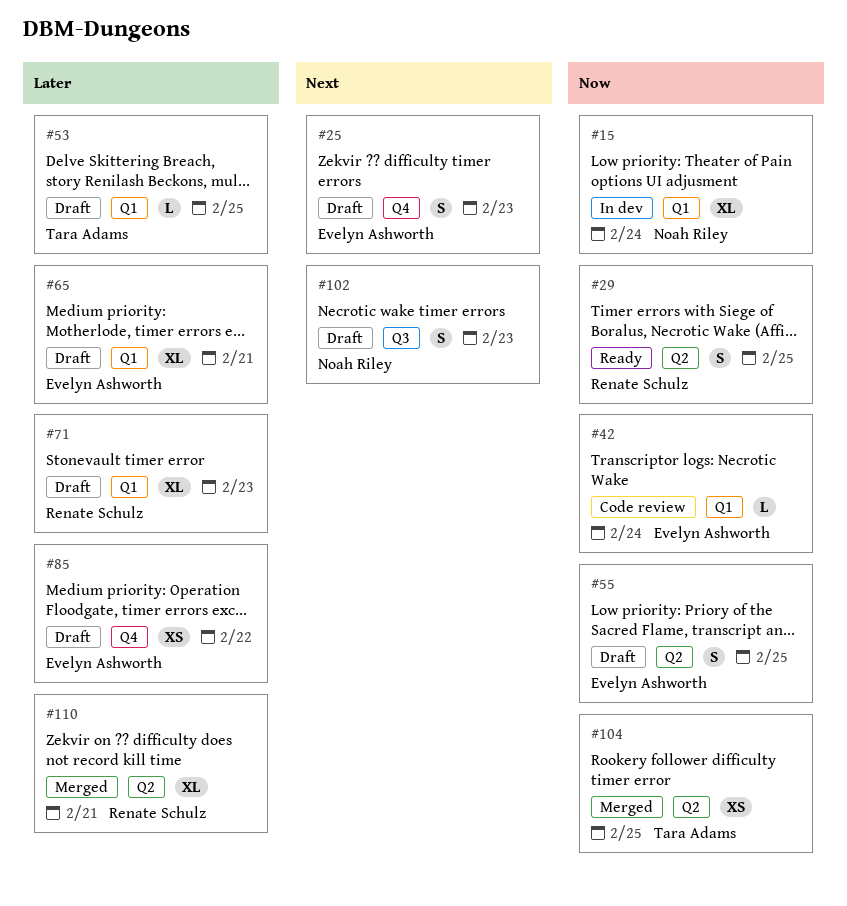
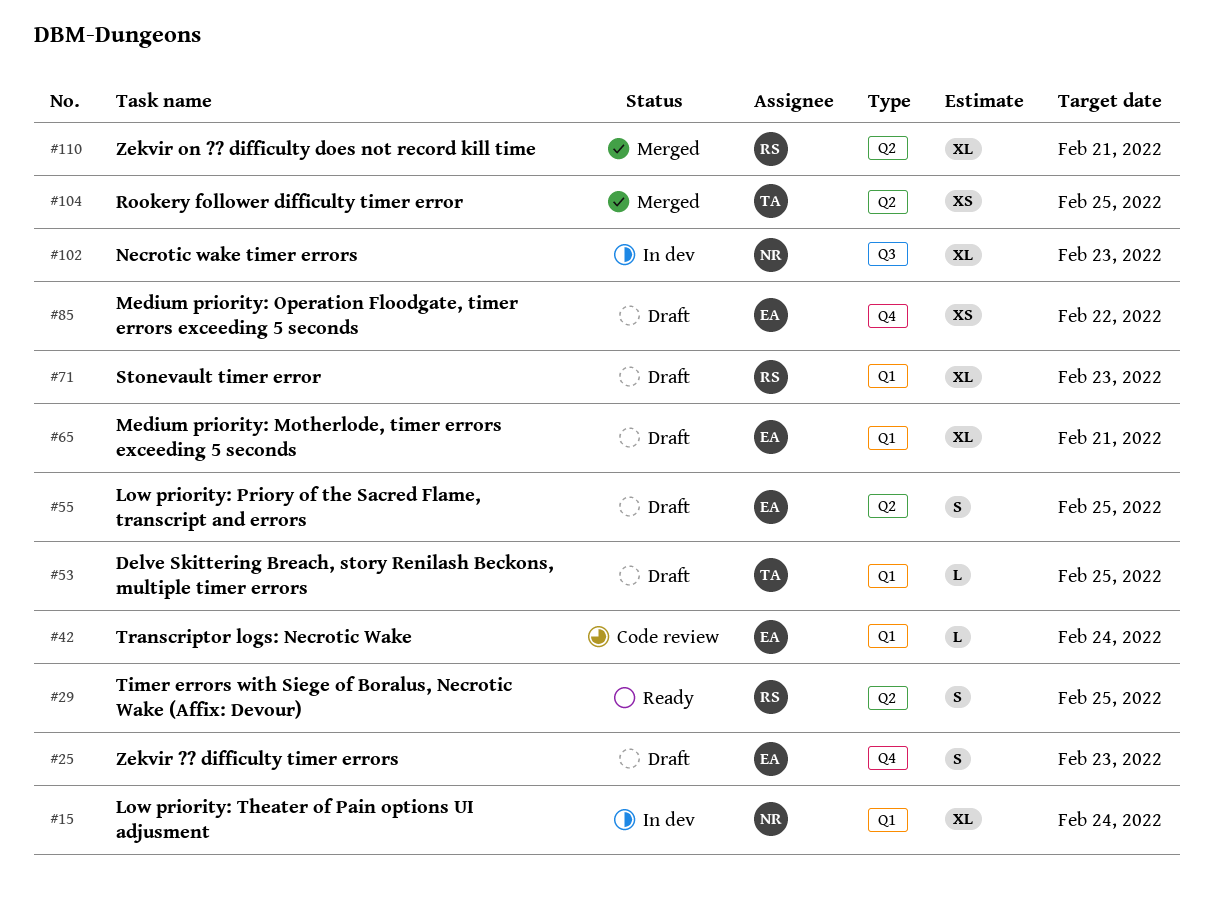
#102, status: Draft -> In dev
#102, estimate: S -> XL

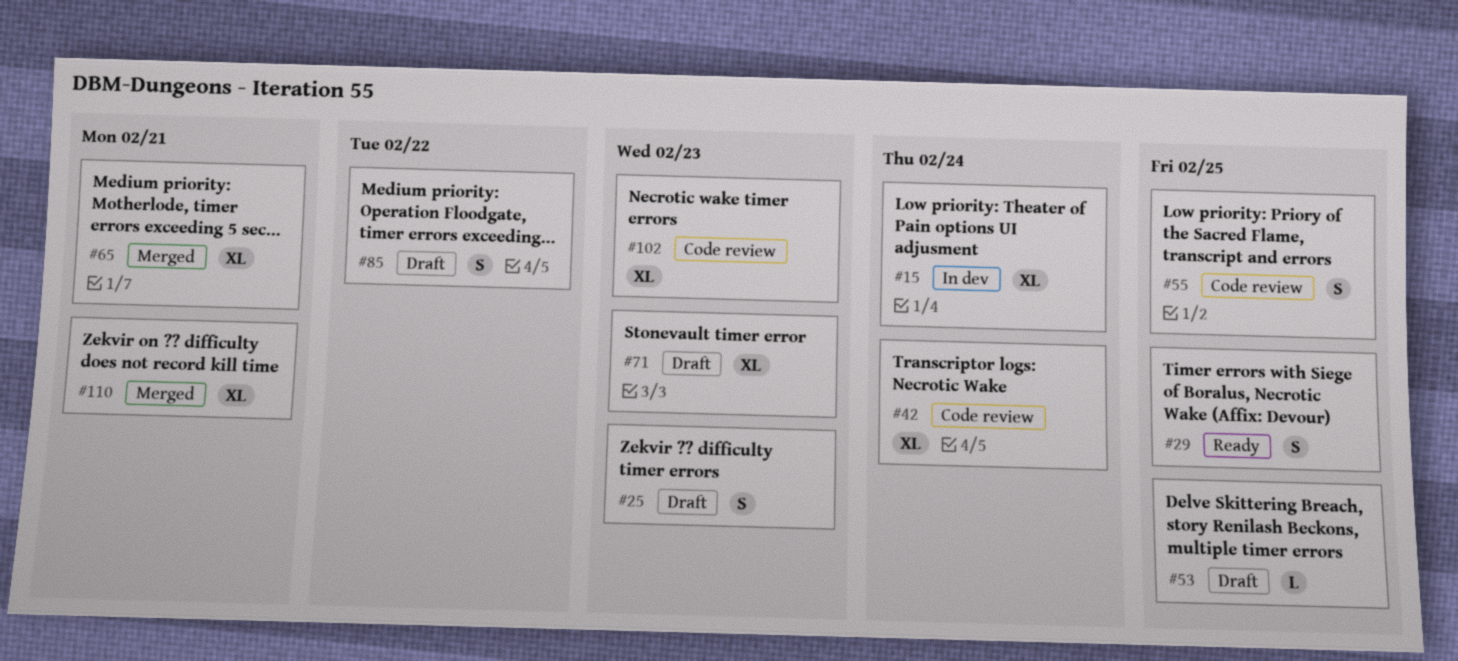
#42, estimate: L -> XL
#55, status: Draft -> Code review
#65, status: Draft -> Merged
#85, estimate: XS -> S
#102, status: In dev -> Code review
#104: present -> none

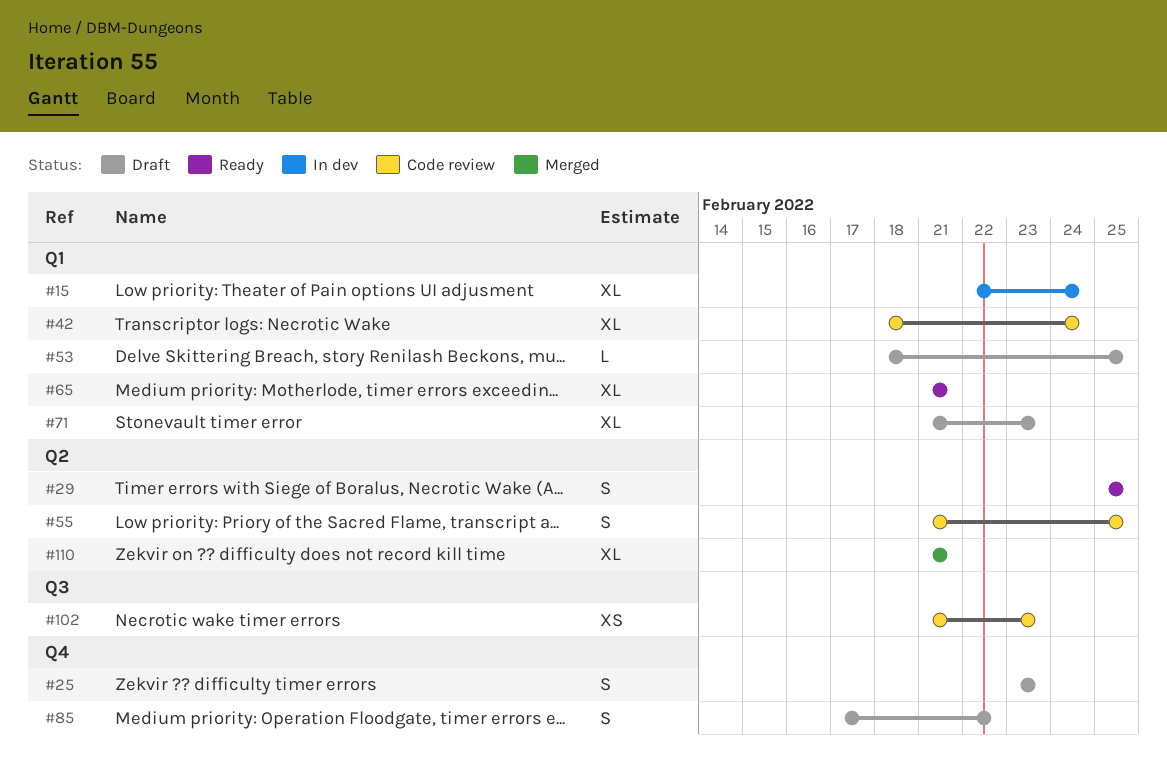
#65, status: Merged -> Ready
#102, estimate: XL -> XS

